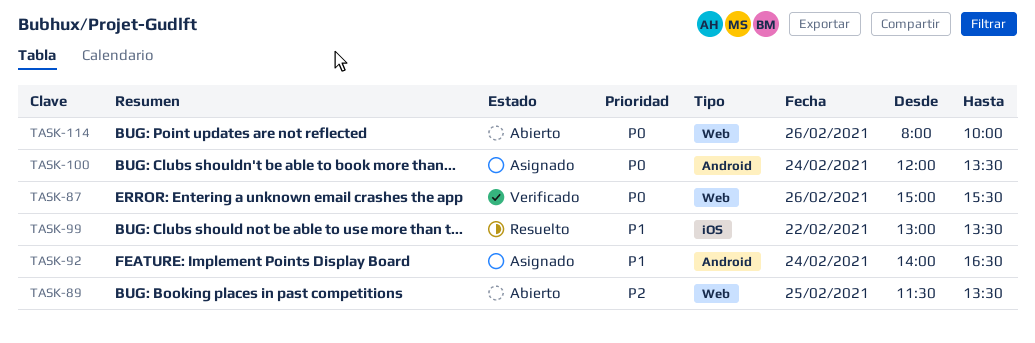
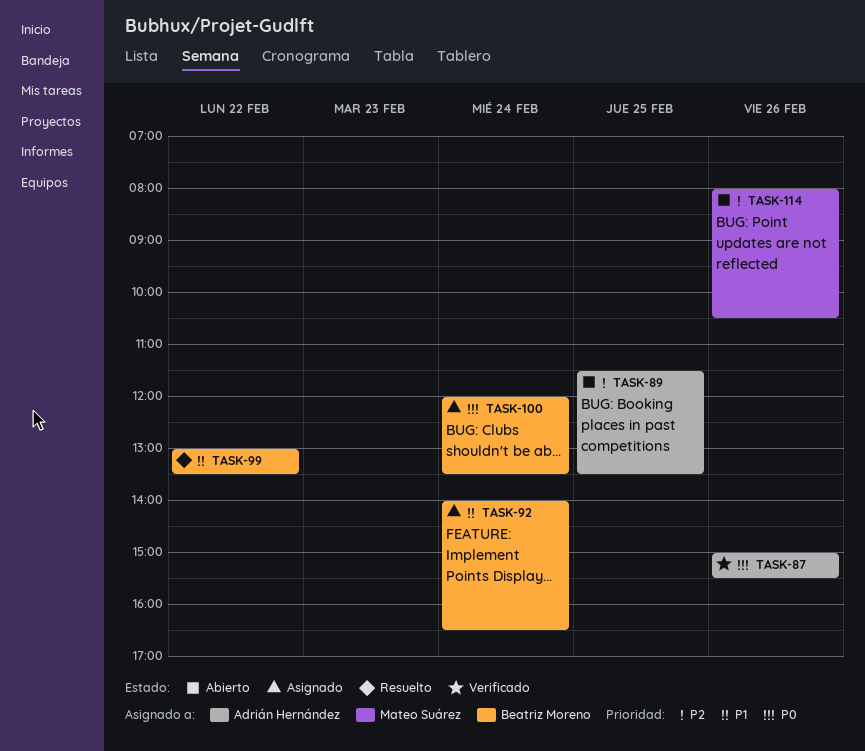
TASK-114, priority: P0 -> P2
TASK-114, ends: 10:00 -> 10:30

